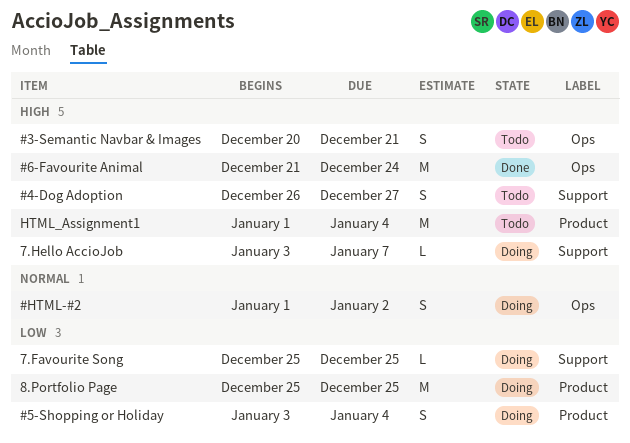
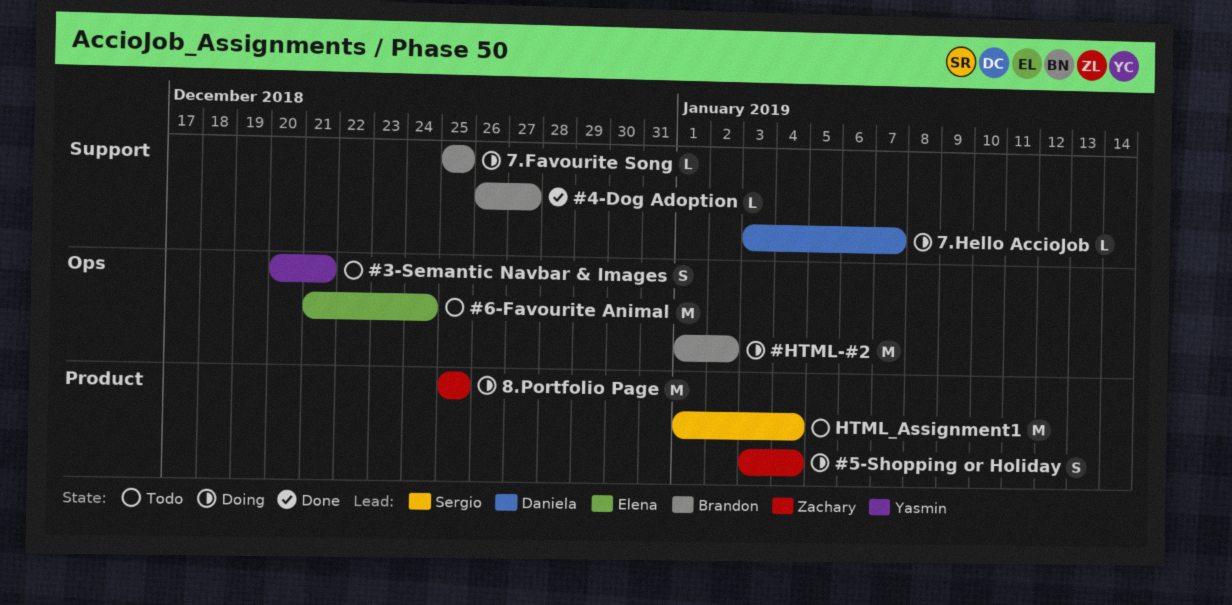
#4-Dog Adoption, status: Todo -> Done
#4-Dog Adoption, estimate: S -> L
#6-Favourite Animal, status: Done -> Todo
#HTML-#2, estimate: S -> M

